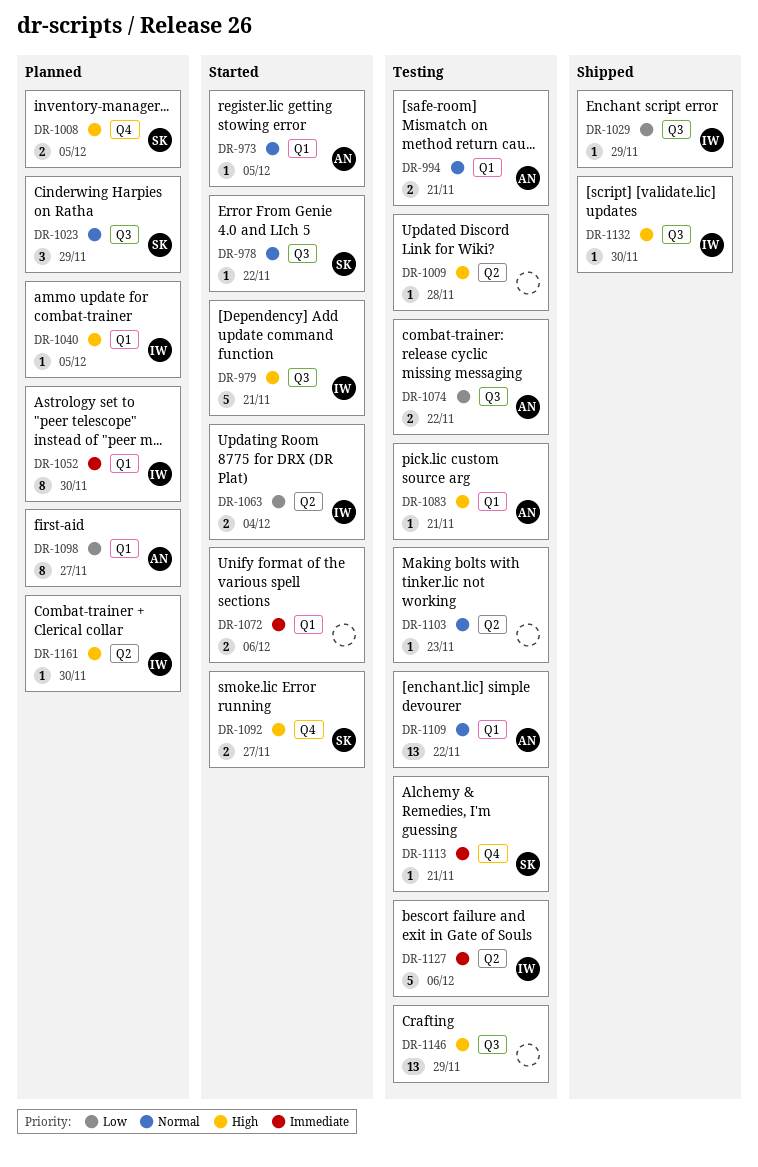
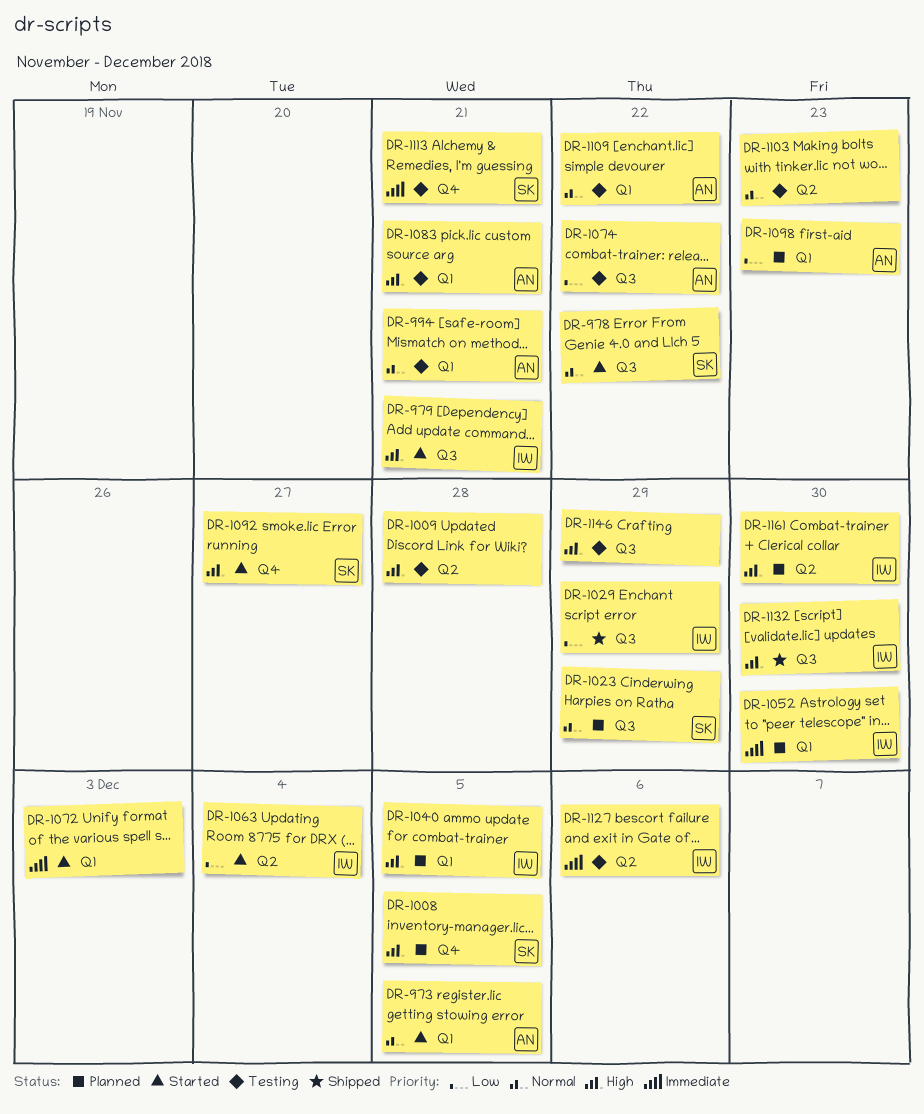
DR-1072, due: Dec 6 -> Dec 3
DR-1098, due: Nov 27 -> Nov 23

